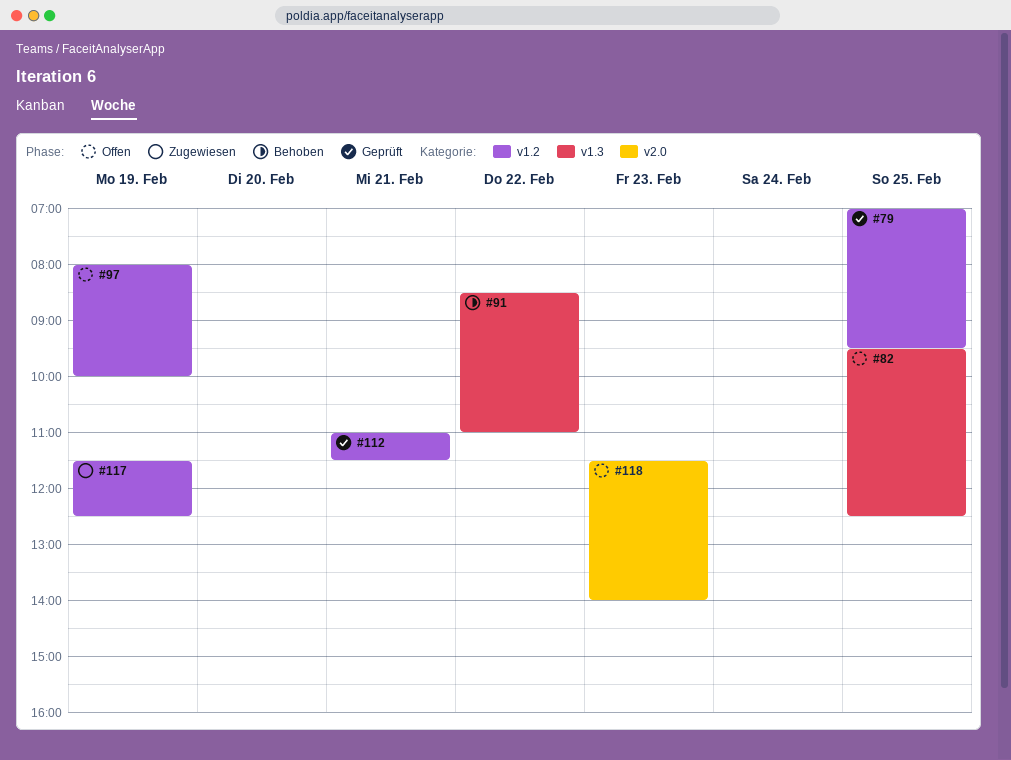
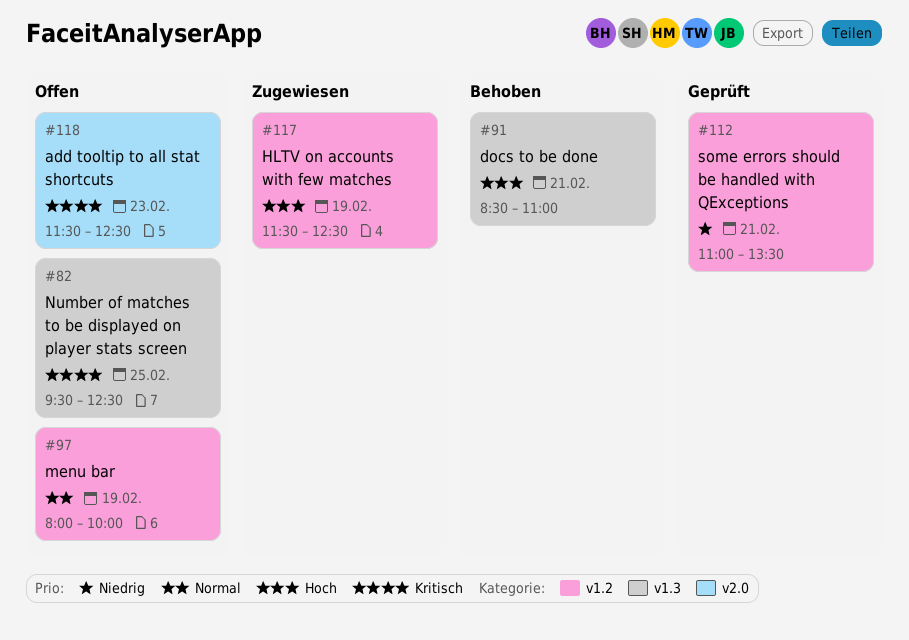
#79: present -> none
#91, day: Feb 22 -> Feb 21
#112, ends: 11:30 -> 13:30
#118, ends: 14:00 -> 12:30

